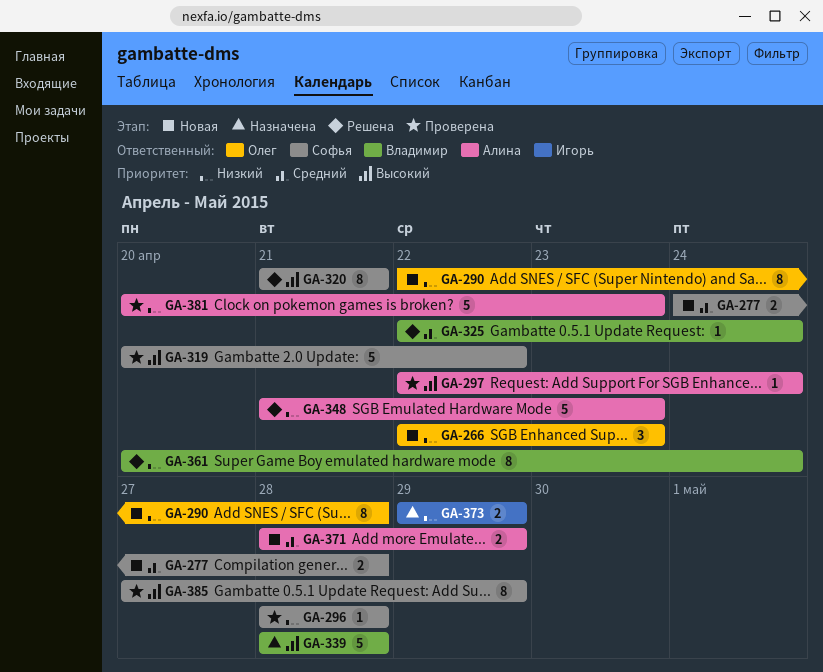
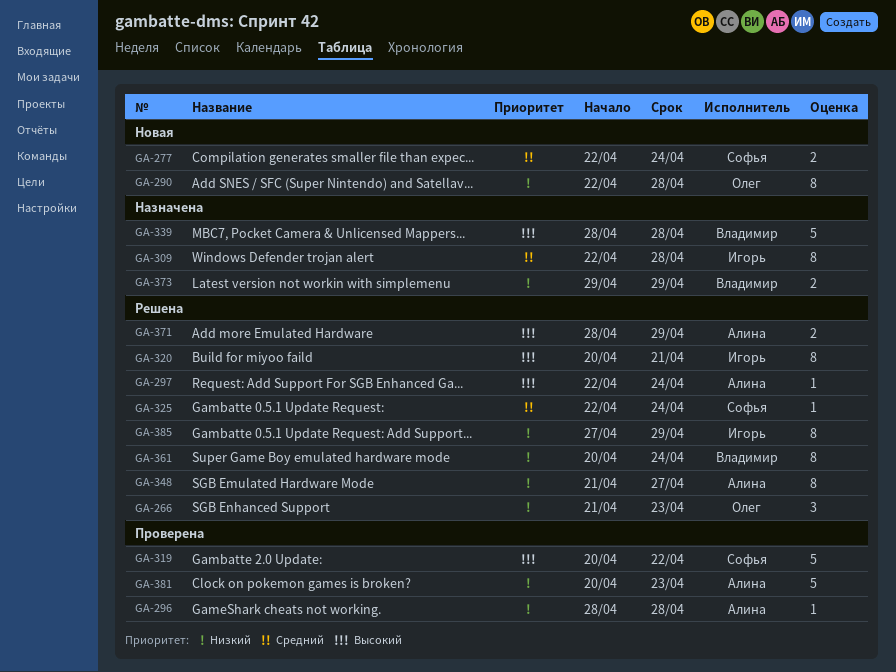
GA-266, status: Новая -> Решена
GA-266, start: Apr 22 -> Apr 21
GA-277, start: Apr 24 -> Apr 22
GA-277, due: Apr 28 -> Apr 24
GA-296, owner: Софья -> Алина
GA-297, status: Проверена -> Решена
GA-309: none -> present
GA-320, owner: Софья -> Игорь
GA-320, start: Apr 21 -> Apr 20
GA-325, owner: Владимир -> Софья
GA-348, estimate: 5 -> 8
GA-348, due: Apr 23 -> Apr 27
GA-371, status: Новая -> Решена
GA-371, priority: Средний -> Высокий
GA-373, owner: Игорь -> Владимир
GA-385, status: Проверена -> Решена
GA-385, owner: Софья -> Игорь
GA-385, priority: Высокий -> Низкий

